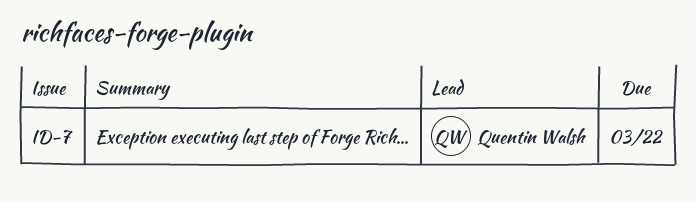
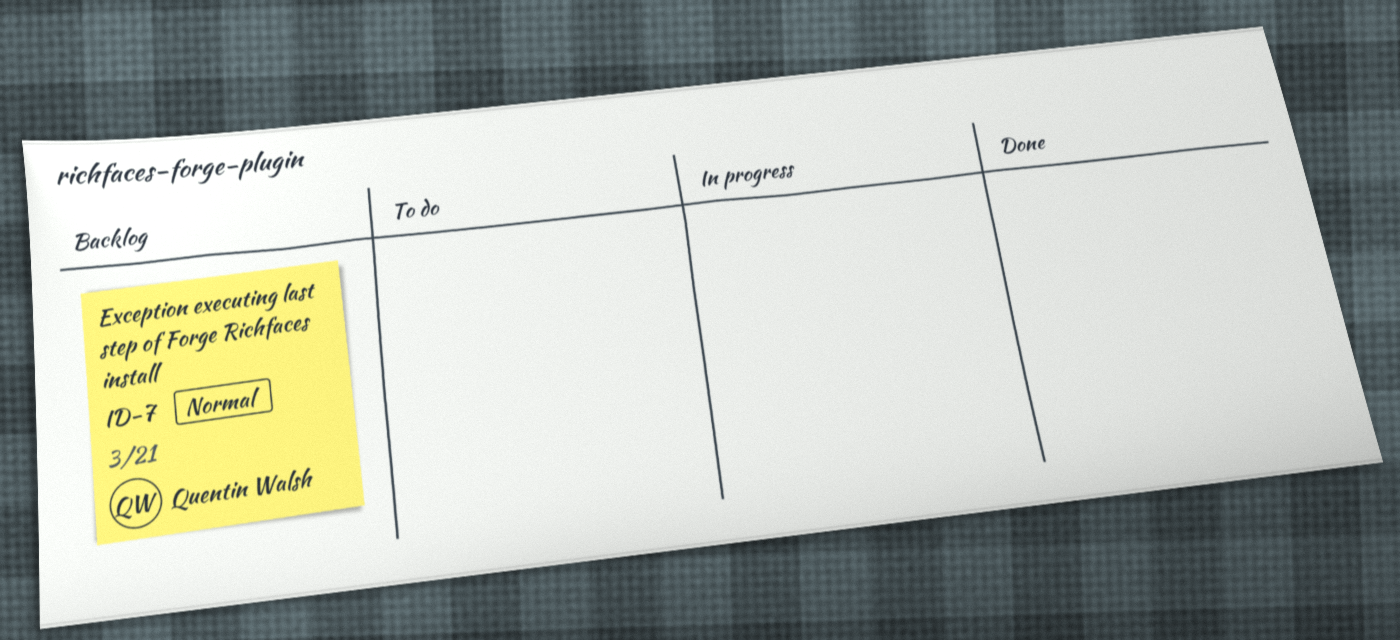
ID-7, due: Mar 22 -> Mar 21

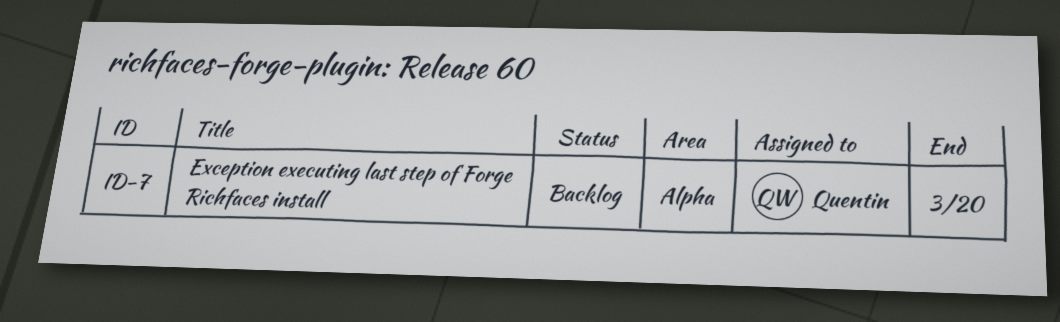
ID-7, due: Mar 21 -> Mar 20

